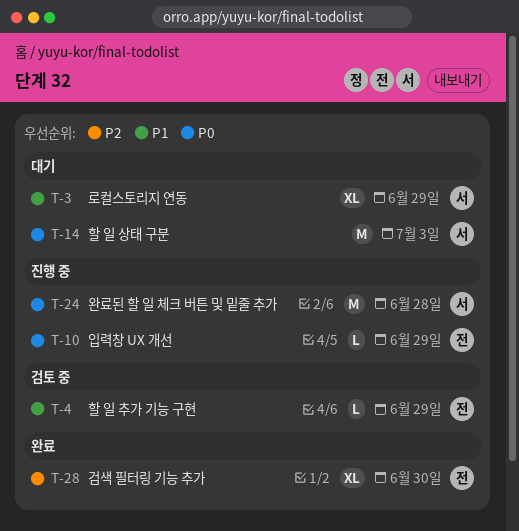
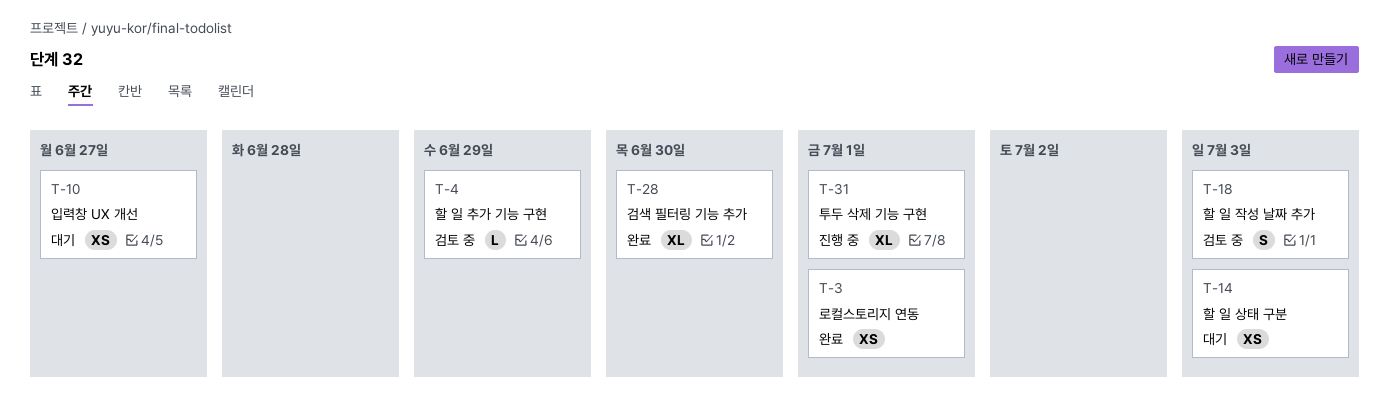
T-3, status: 대기 -> 완료
T-3, estimate: XL -> XS
T-3, due: Jun 29 -> Jul 1
T-10, status: 진행 중 -> 대기
T-10, estimate: L -> XS
T-10, due: Jun 29 -> Jun 27
T-14, estimate: M -> XS
T-18: none -> present
T-24: present -> none
T-31: none -> present

